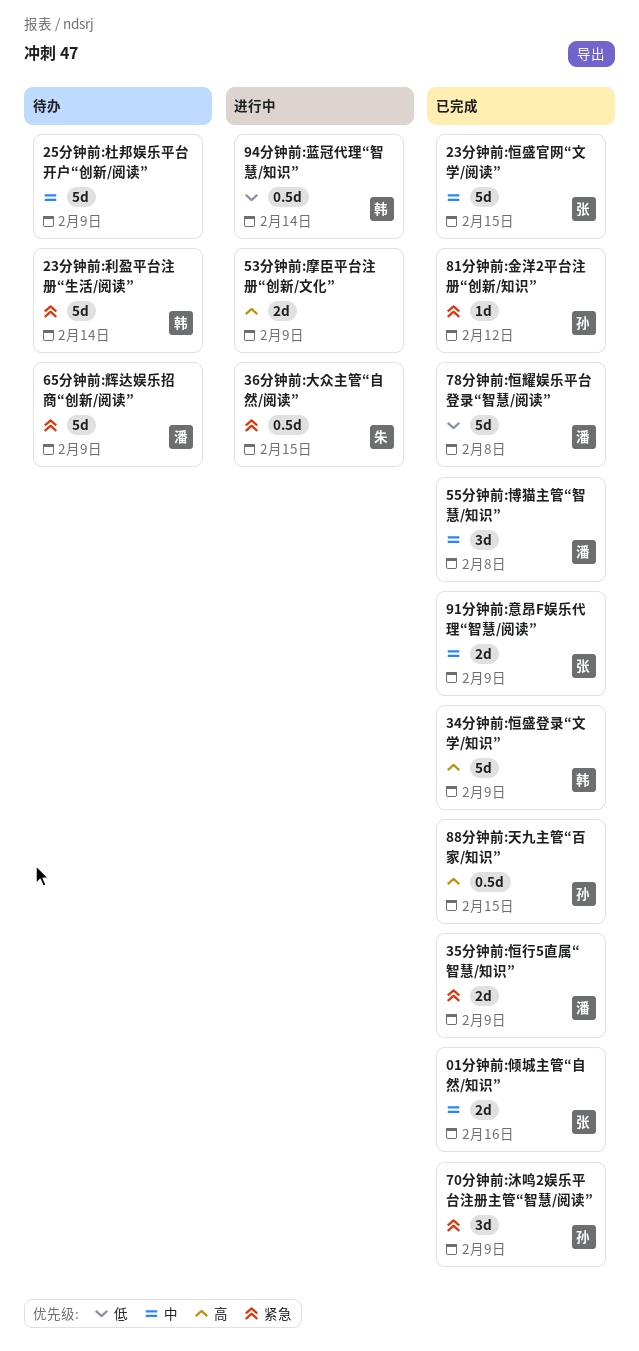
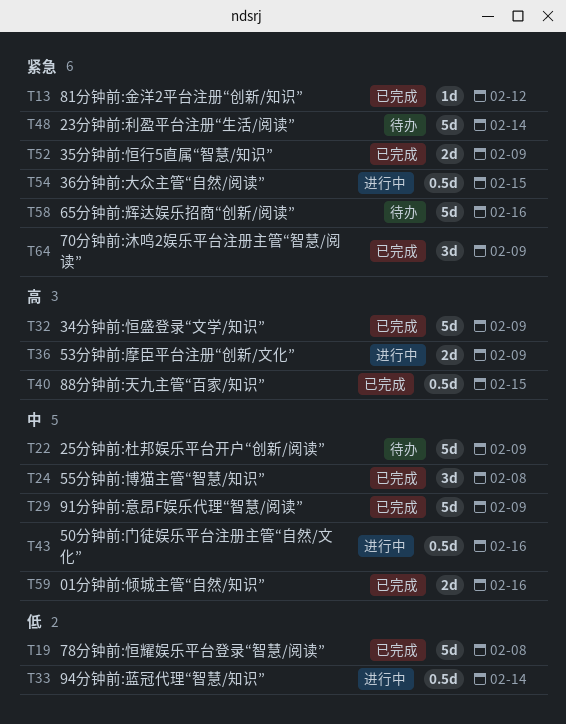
23分钟前:恒盛官网“文学/阅读”: present -> none
50分钟前:门徒娱乐平台注册主管“自然/文化”: none -> present
65分钟前:辉达娱乐招商“创新/阅读”, due: Feb 9 -> Feb 16
91分钟前:意昂F娱乐代理“智慧/阅读”, estimate: 2d -> 5d

